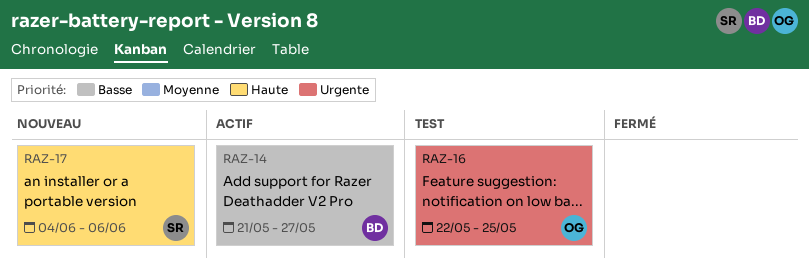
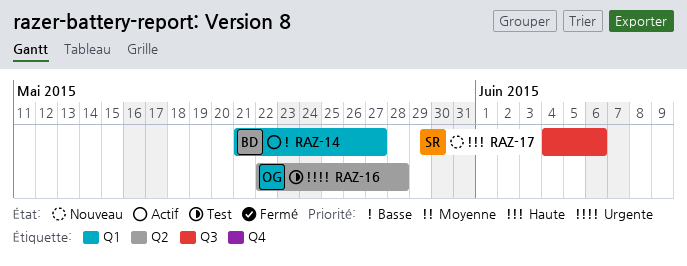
RAZ-16, due: May 25 -> May 28

